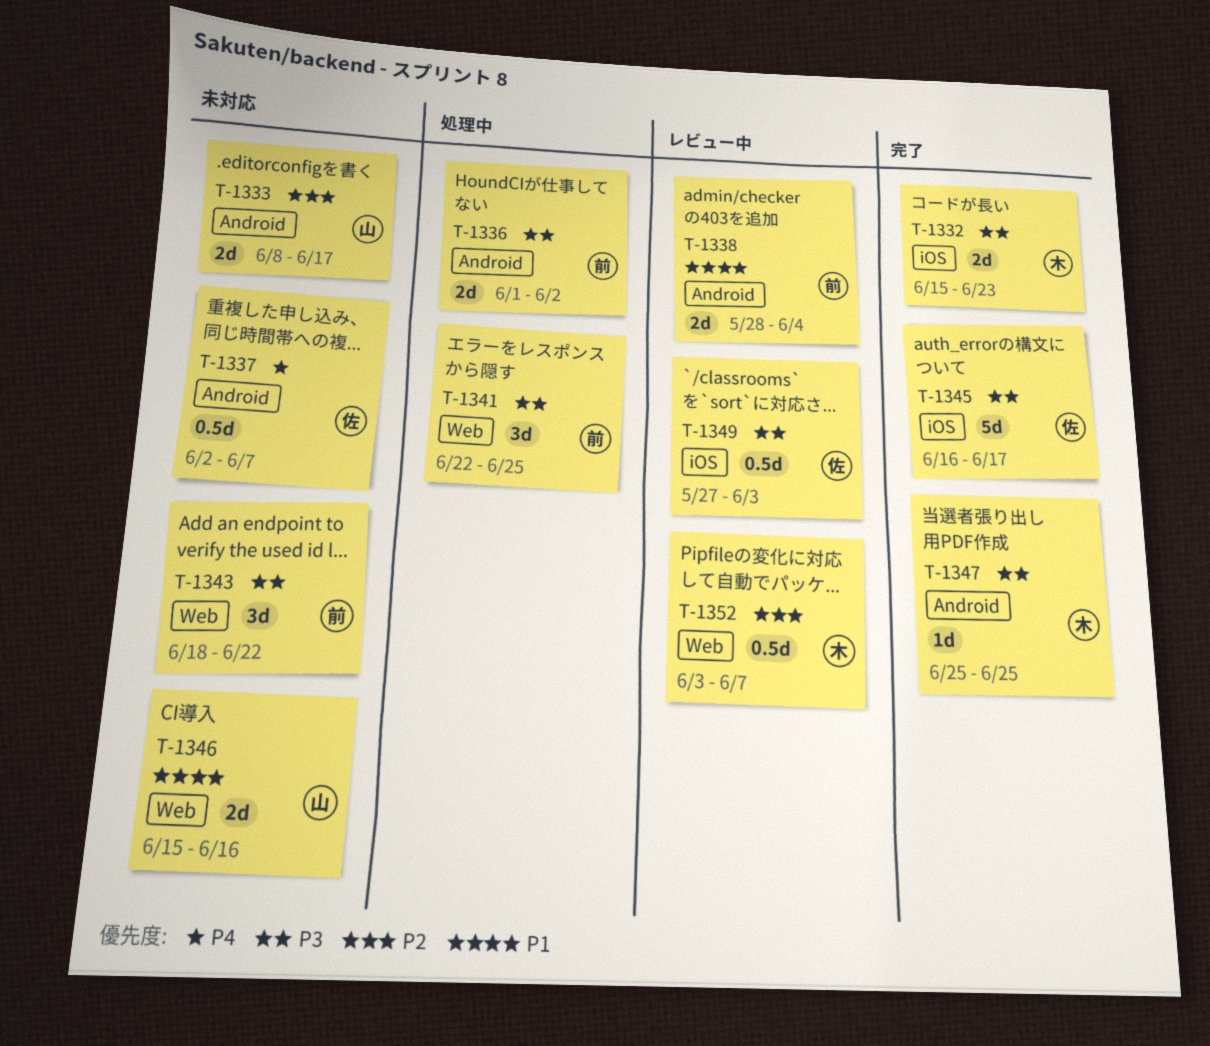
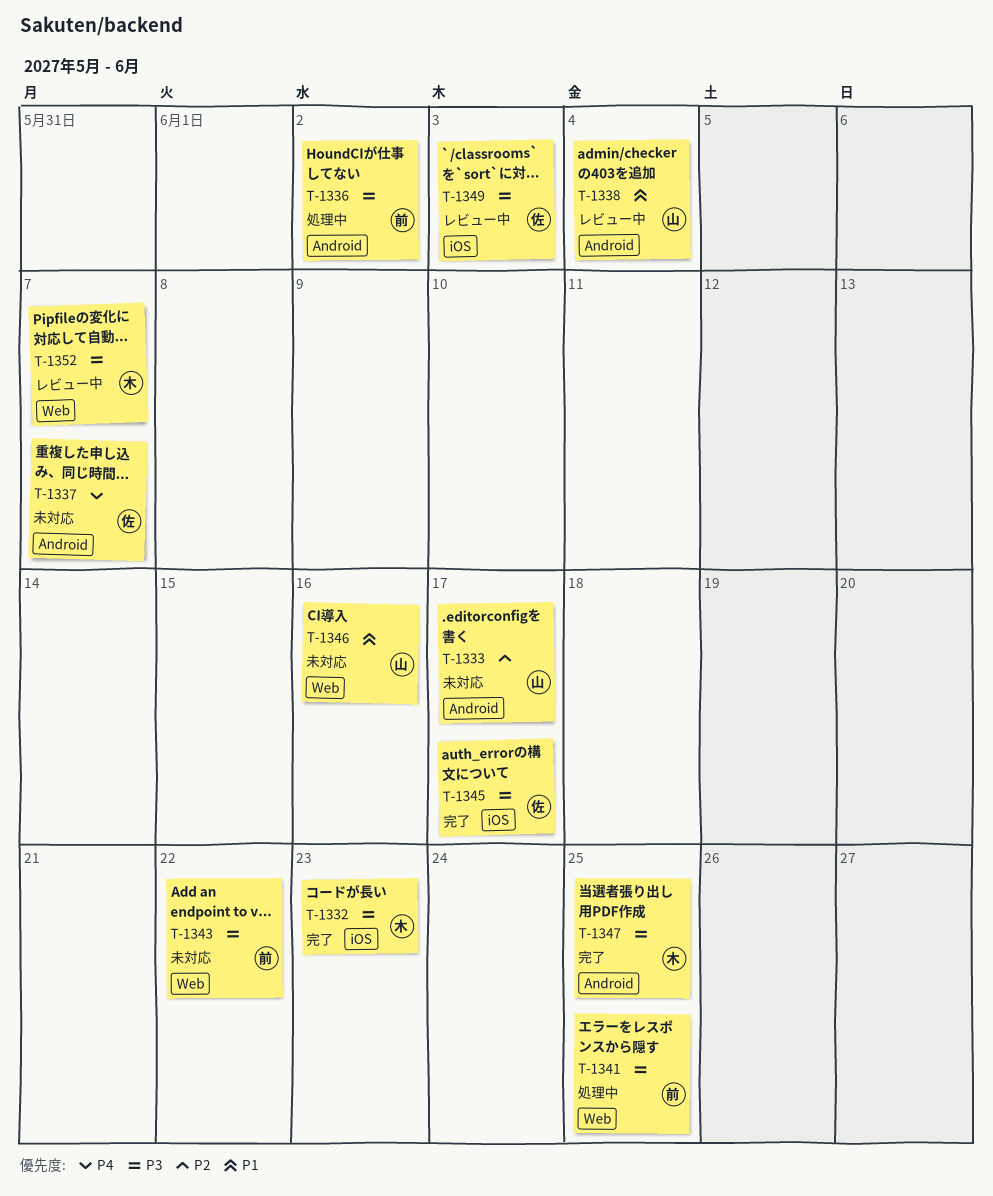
T-1338, owner: 前 -> 山
T-1352, priority: P2 -> P3

